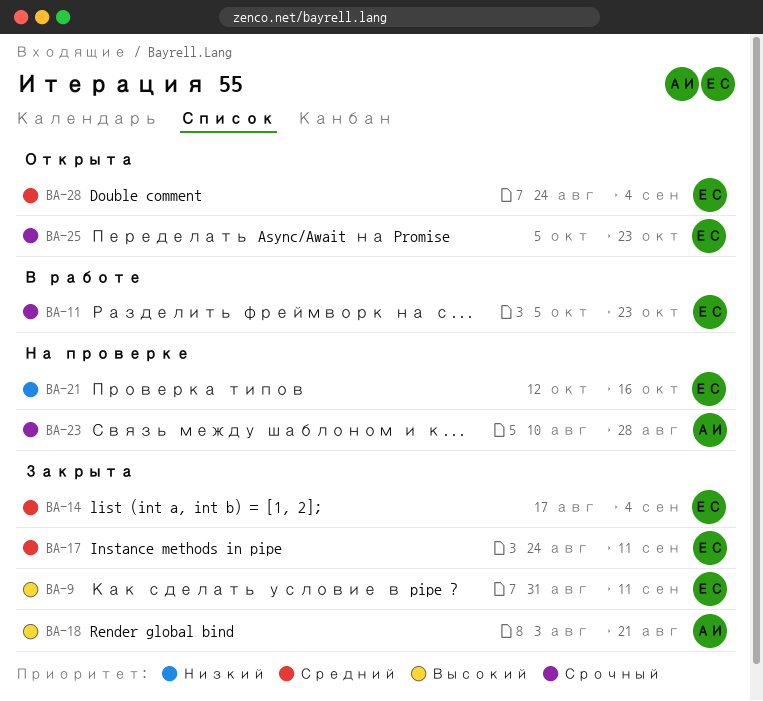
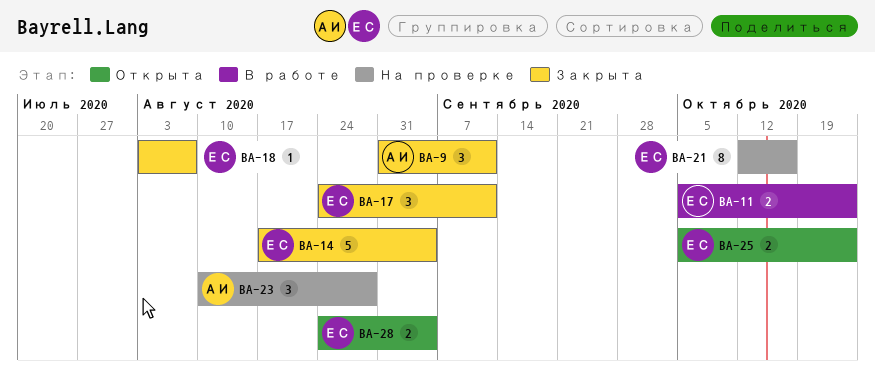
BA-9, owner: ЕС -> АИ
BA-18, owner: АИ -> ЕС
BA-18, due: Aug 21 -> Aug 7

